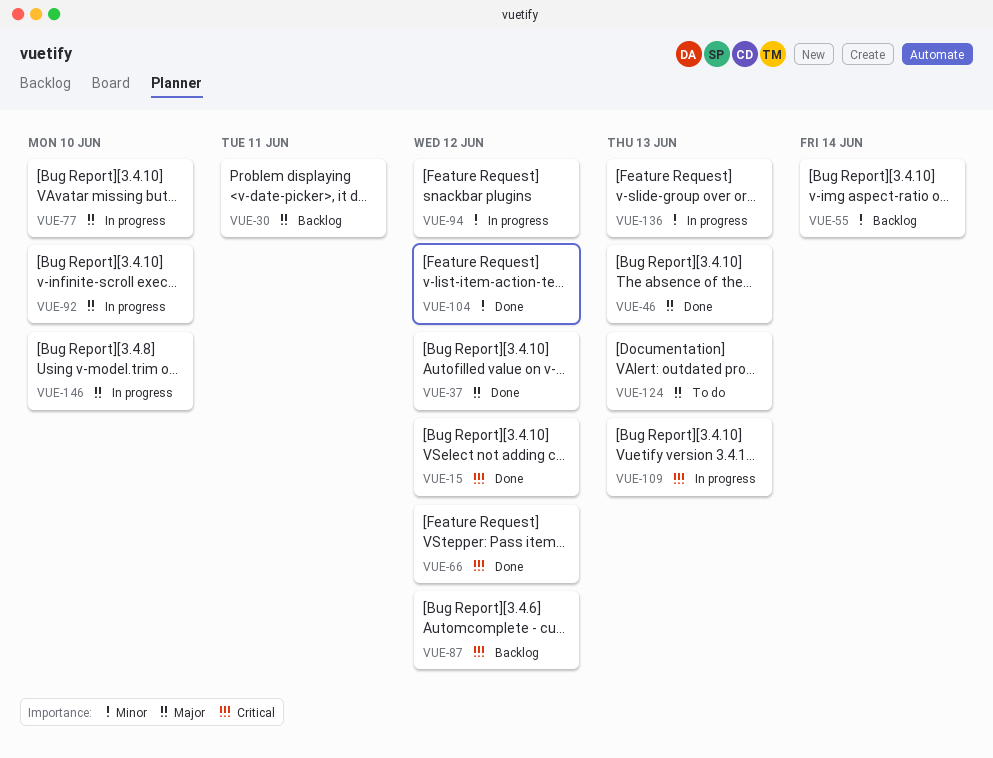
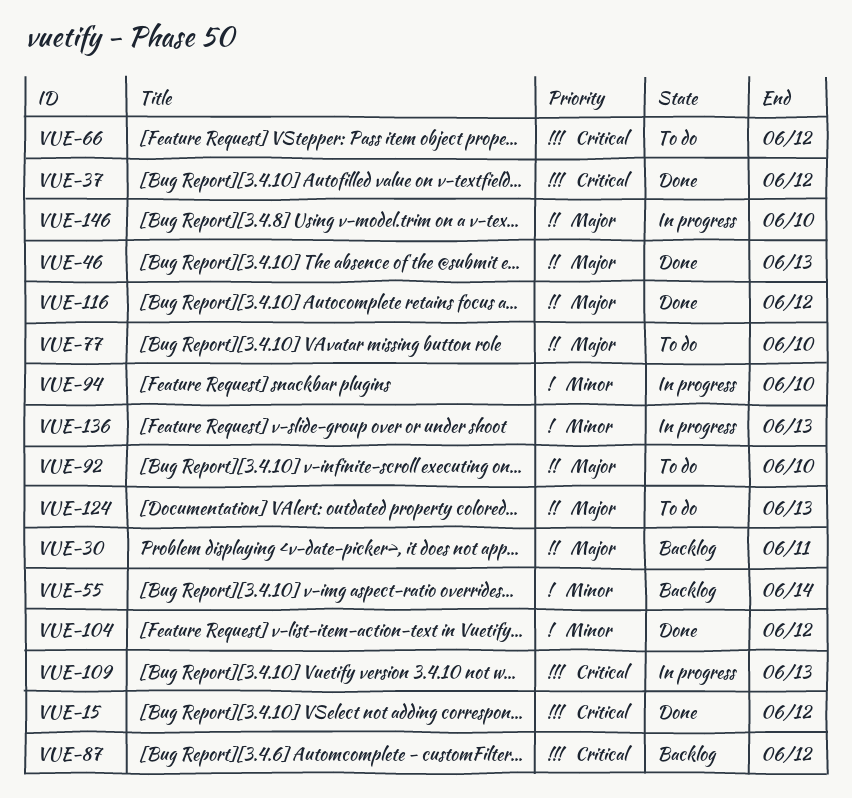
VUE-37, priority: Major -> Critical
VUE-66, status: Done -> To do
VUE-77, status: In progress -> To do
VUE-92, status: In progress -> To do
VUE-94, due: Jun 12 -> Jun 10
VUE-116: none -> present

